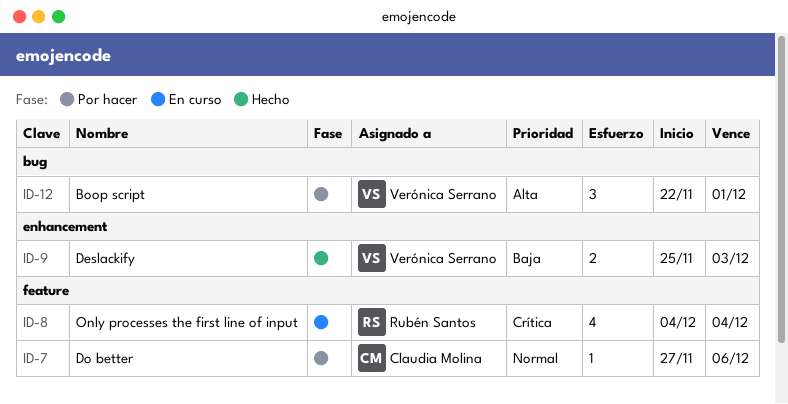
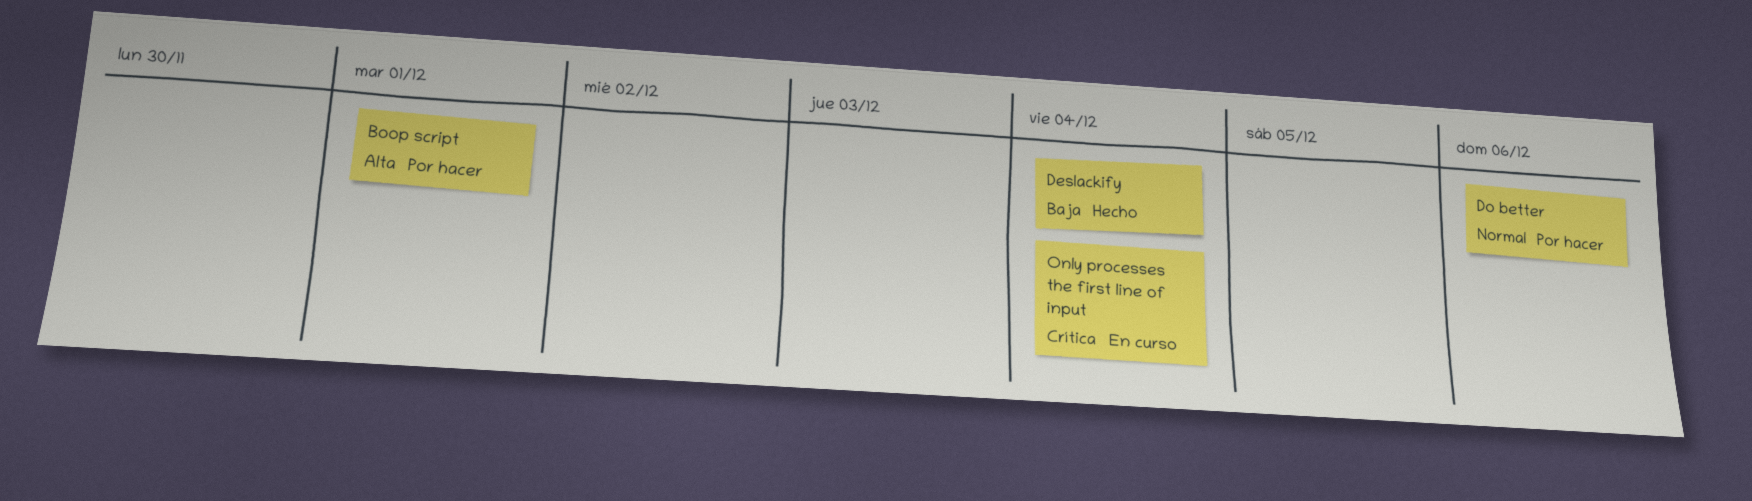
Deslackify, due: Dec 3 -> Dec 4

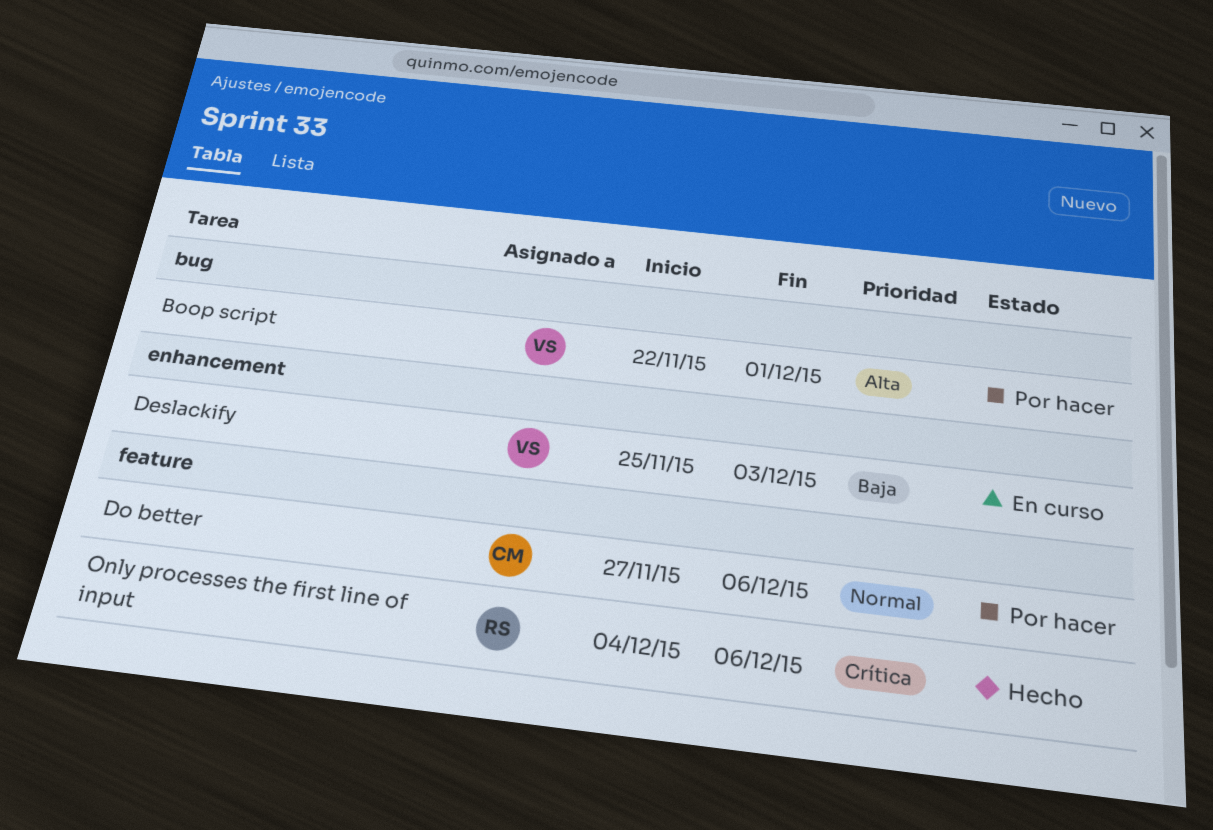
Deslackify, status: Hecho -> En curso
Deslackify, due: Dec 4 -> Dec 3
Only processes the first line of input, status: En curso -> Hecho
Only processes the first line of input, due: Dec 4 -> Dec 6

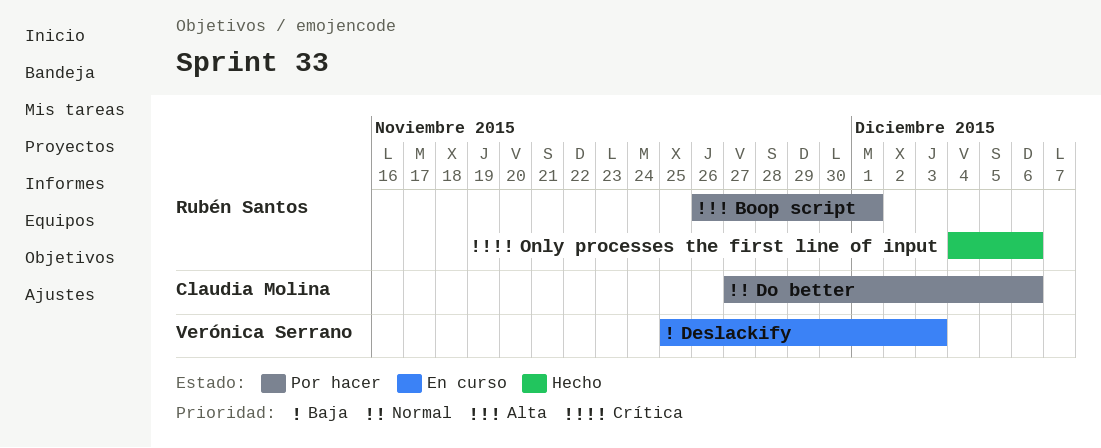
Boop script, owner: Verónica Serrano -> Rubén Santos
Boop script, start: Nov 22 -> Nov 26

